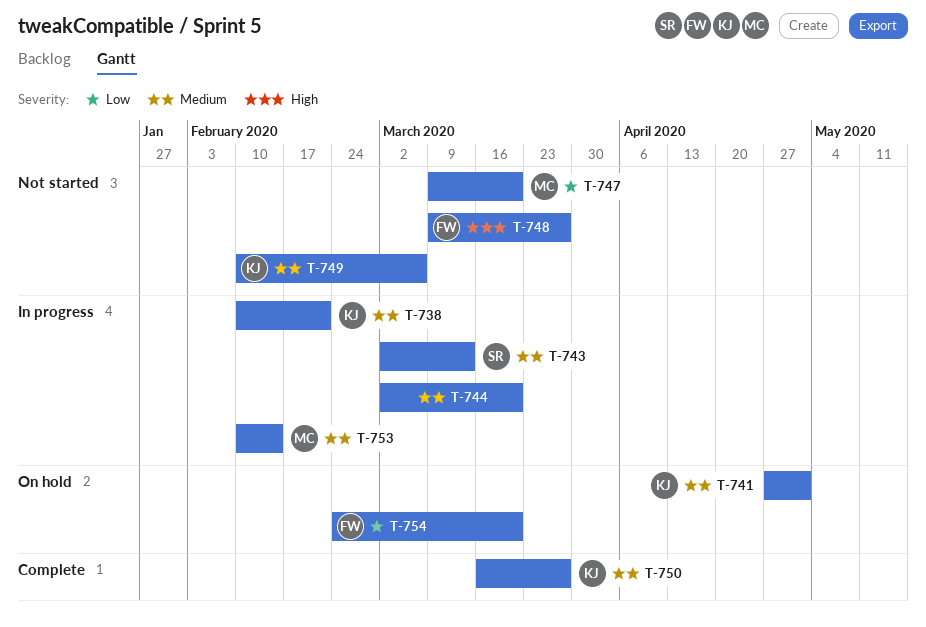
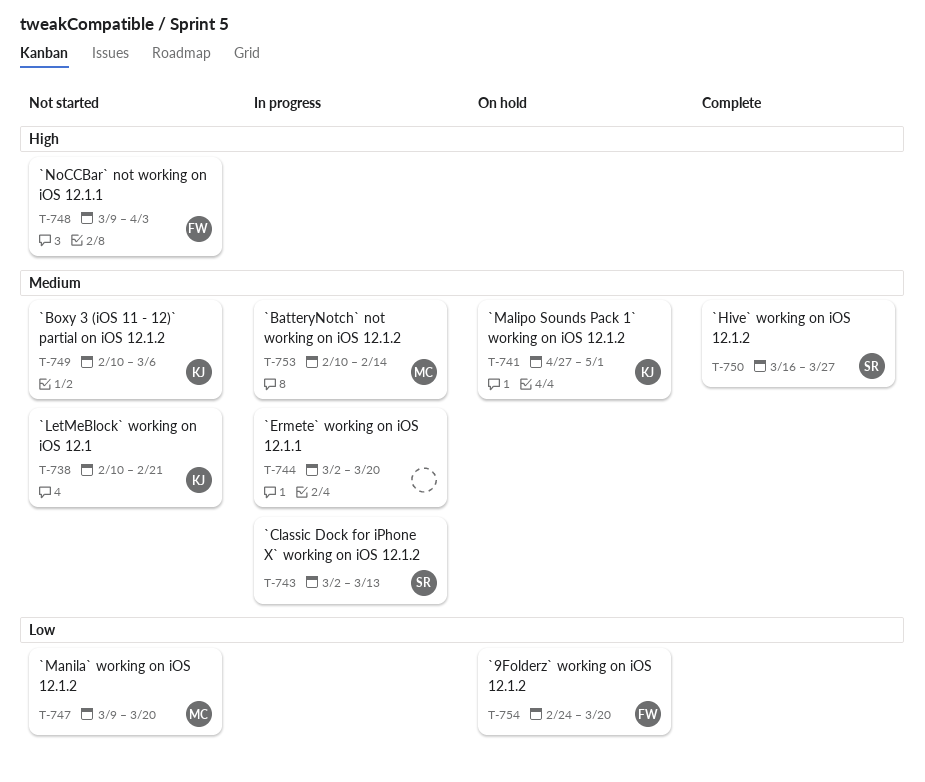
T-738, status: In progress -> Not started
T-748, due: Mar 27 -> Apr 3
T-750, owner: KJ -> SR

